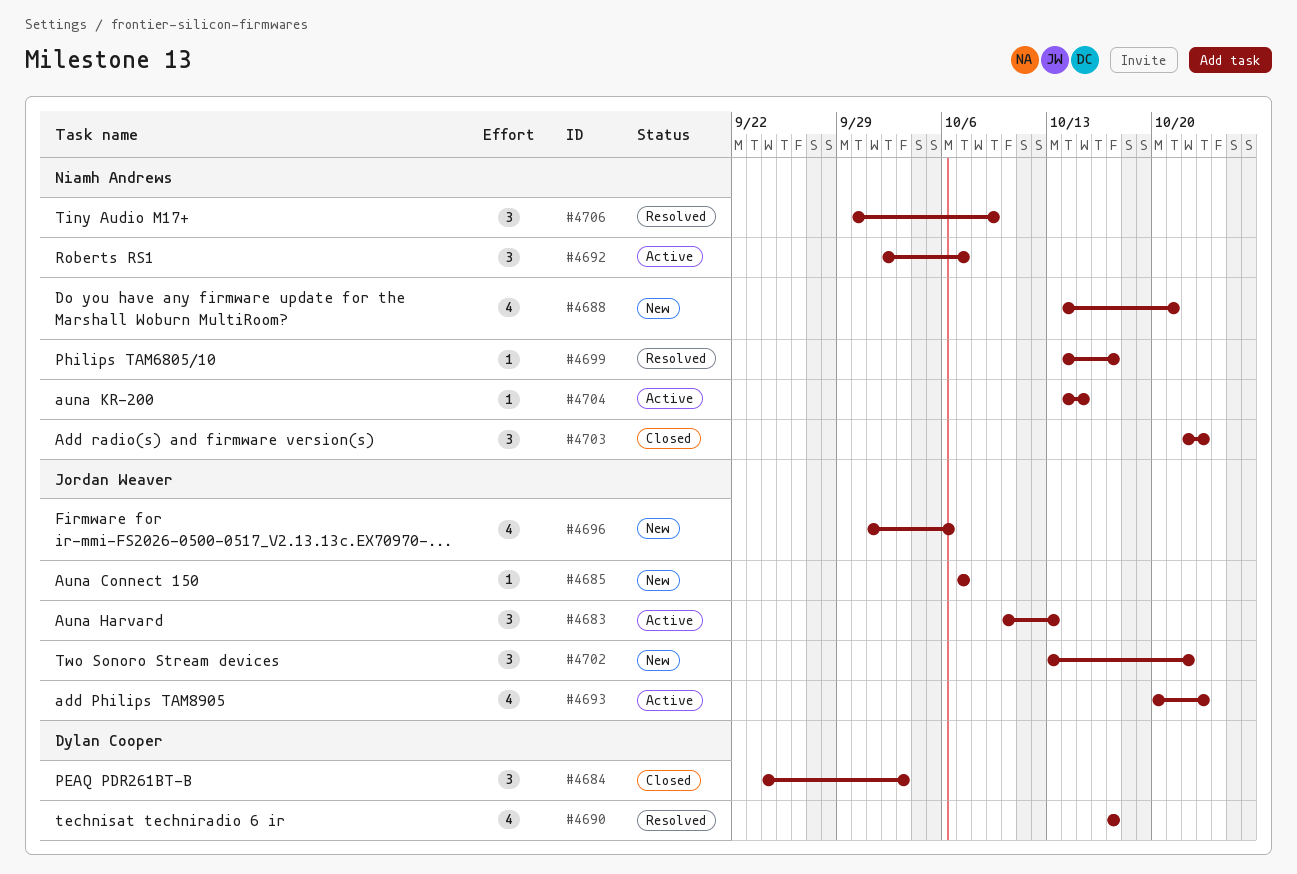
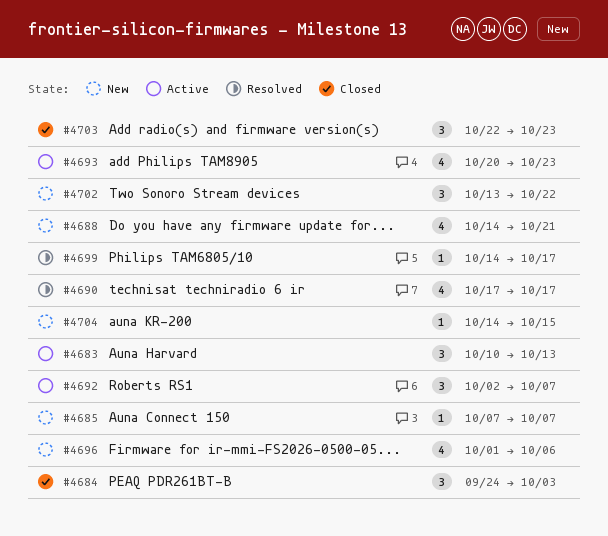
#4704, status: Active -> New
#4706: present -> none

